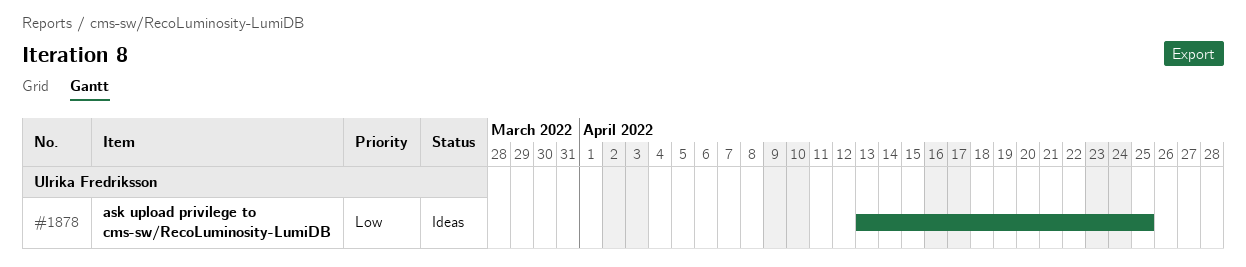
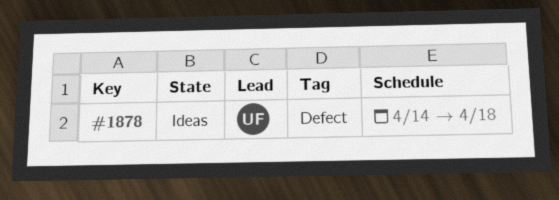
#1878, start: Apr 13 -> Apr 14
#1878, due: Apr 25 -> Apr 18

